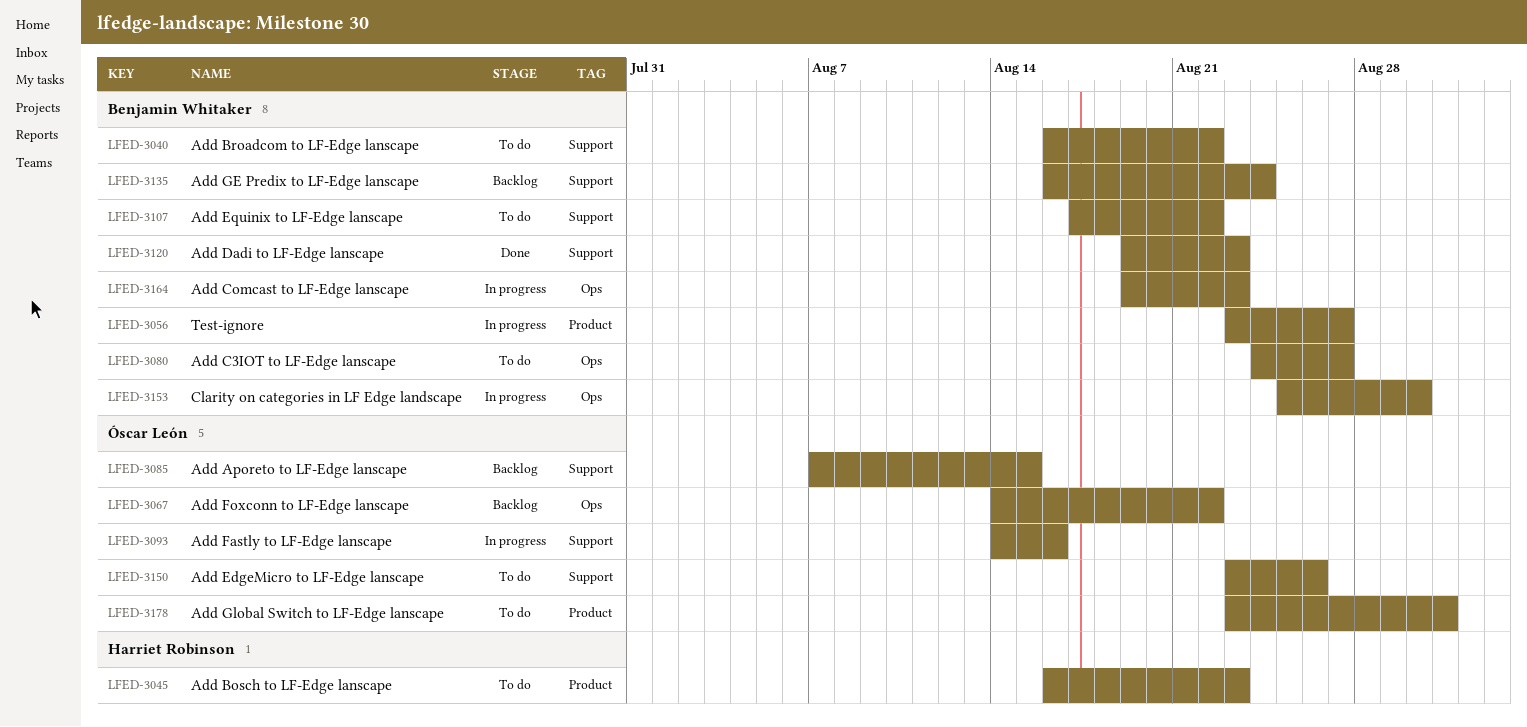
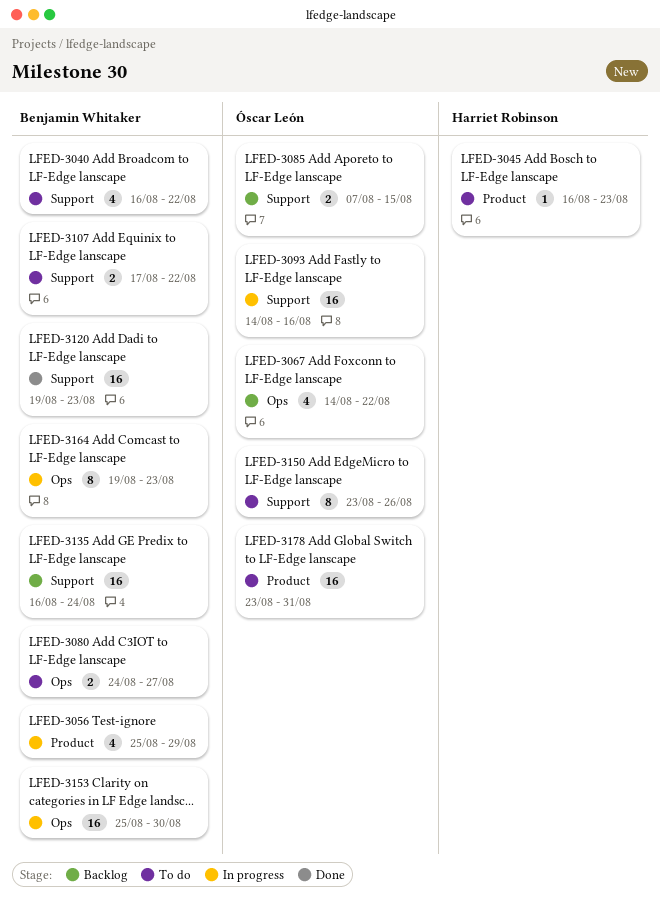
LFED-3056, start: Aug 23 -> Aug 25
LFED-3056, due: Aug 27 -> Aug 29

